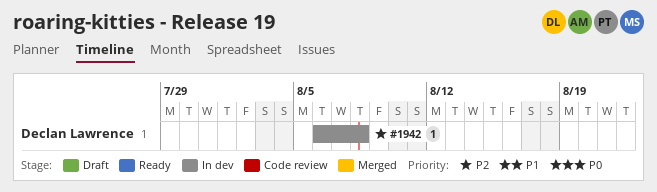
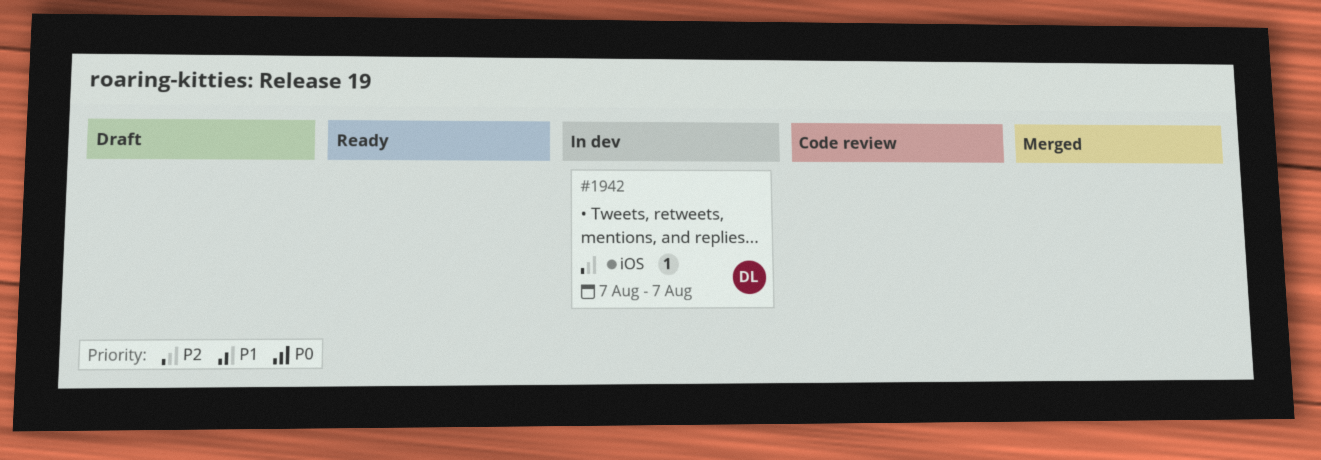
#1942, start: Aug 6 -> Aug 7
#1942, due: Aug 8 -> Aug 7

